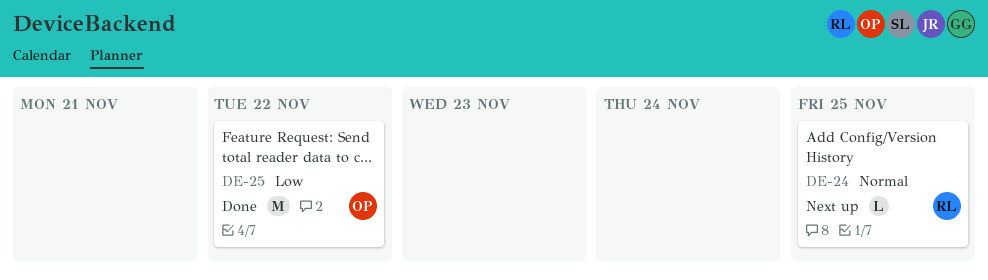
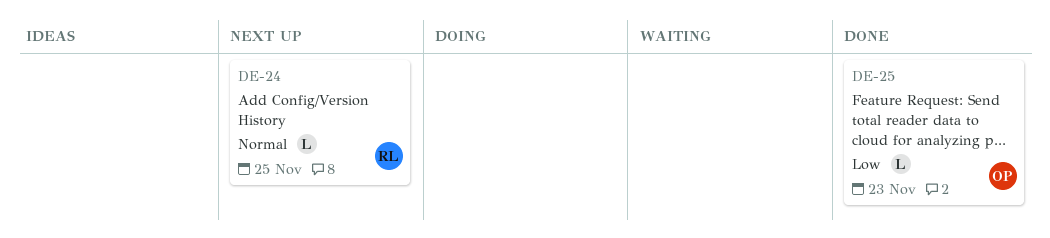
DE-25, estimate: M -> L
DE-25, due: Nov 22 -> Nov 23

